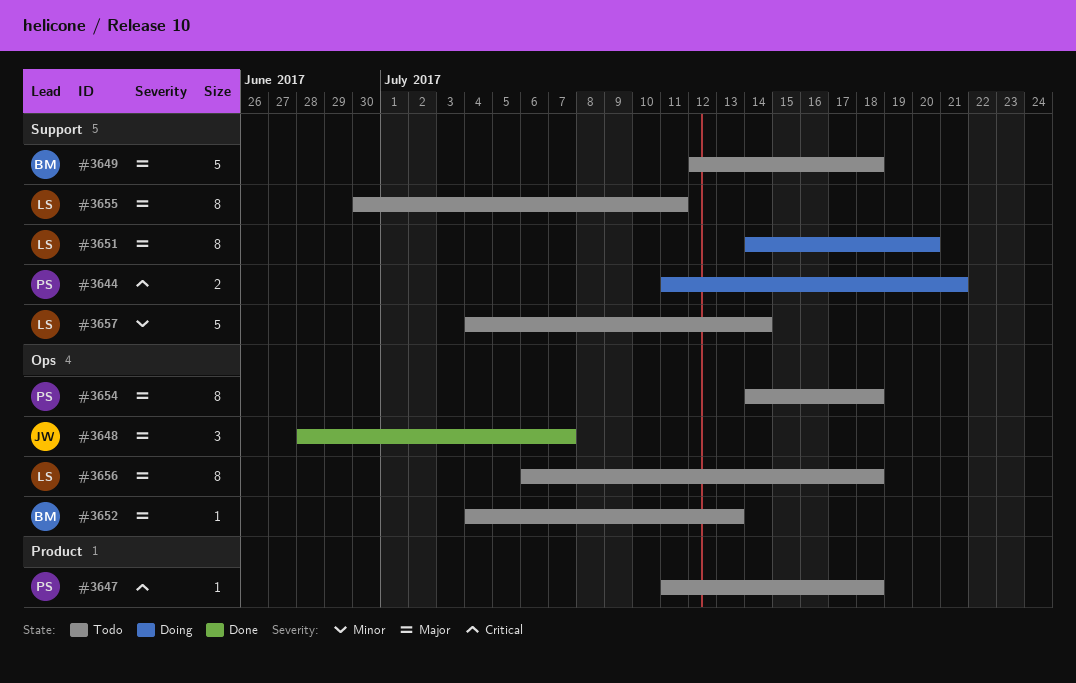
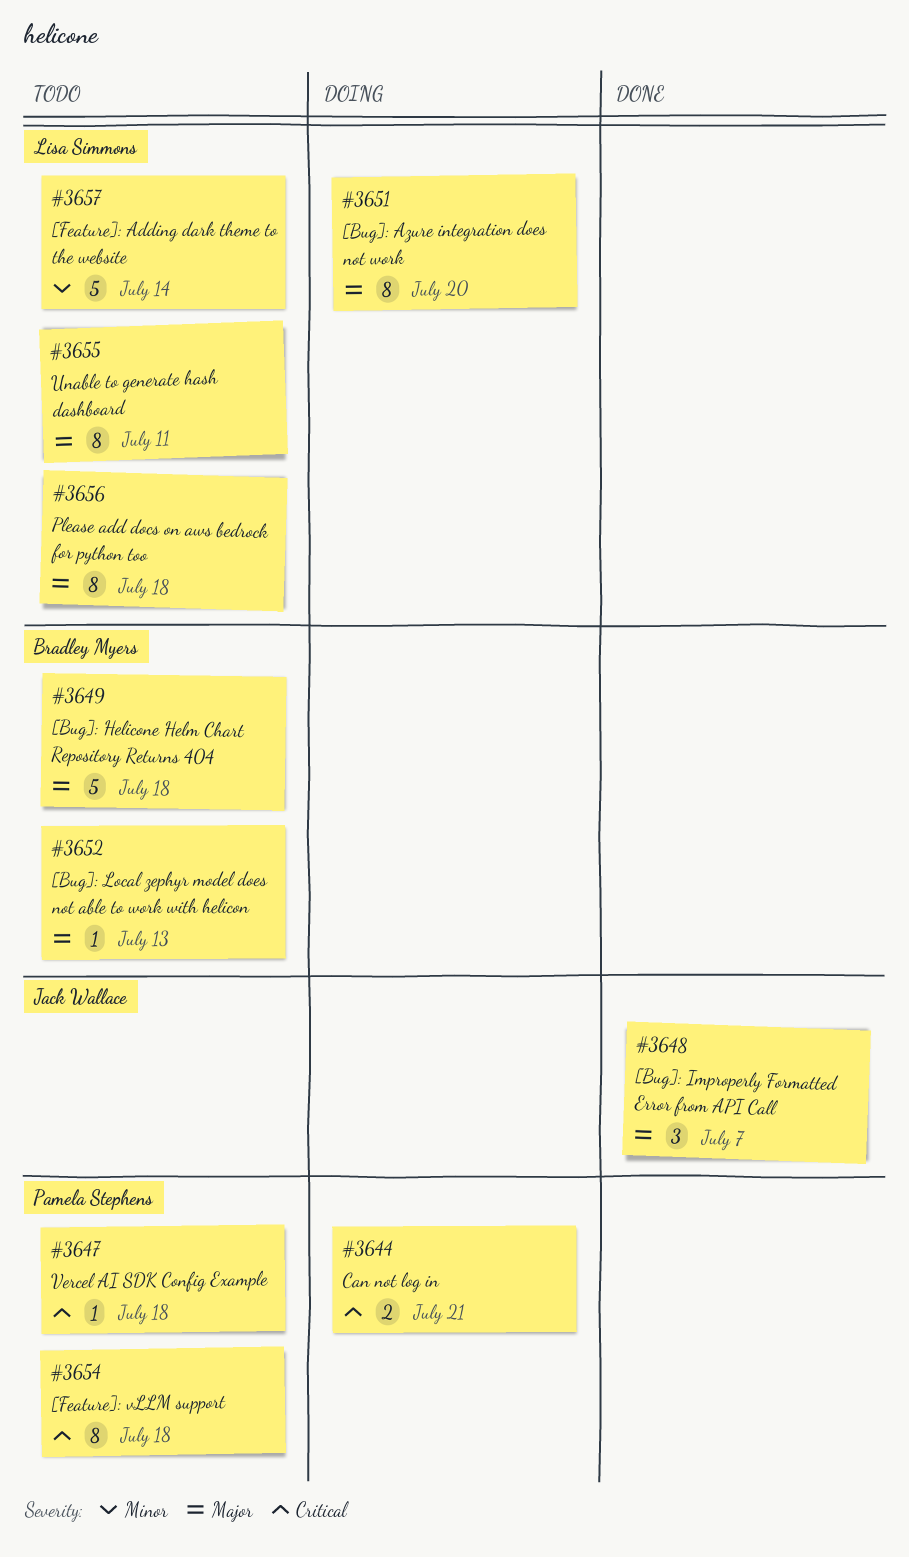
#3654, priority: Major -> Critical

